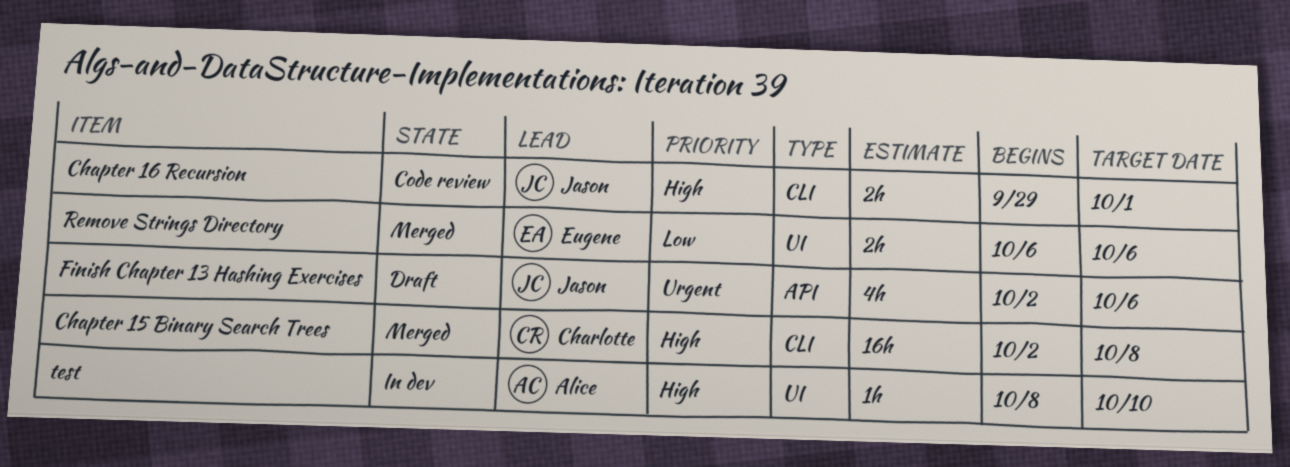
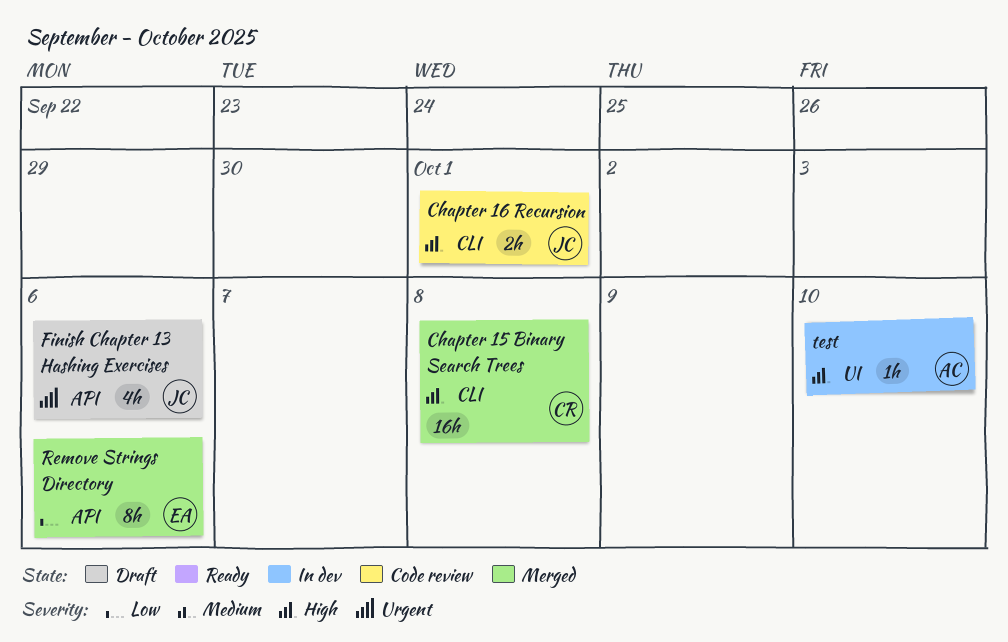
Remove Strings Directory, label: UI -> API
Remove Strings Directory, estimate: 2h -> 8h

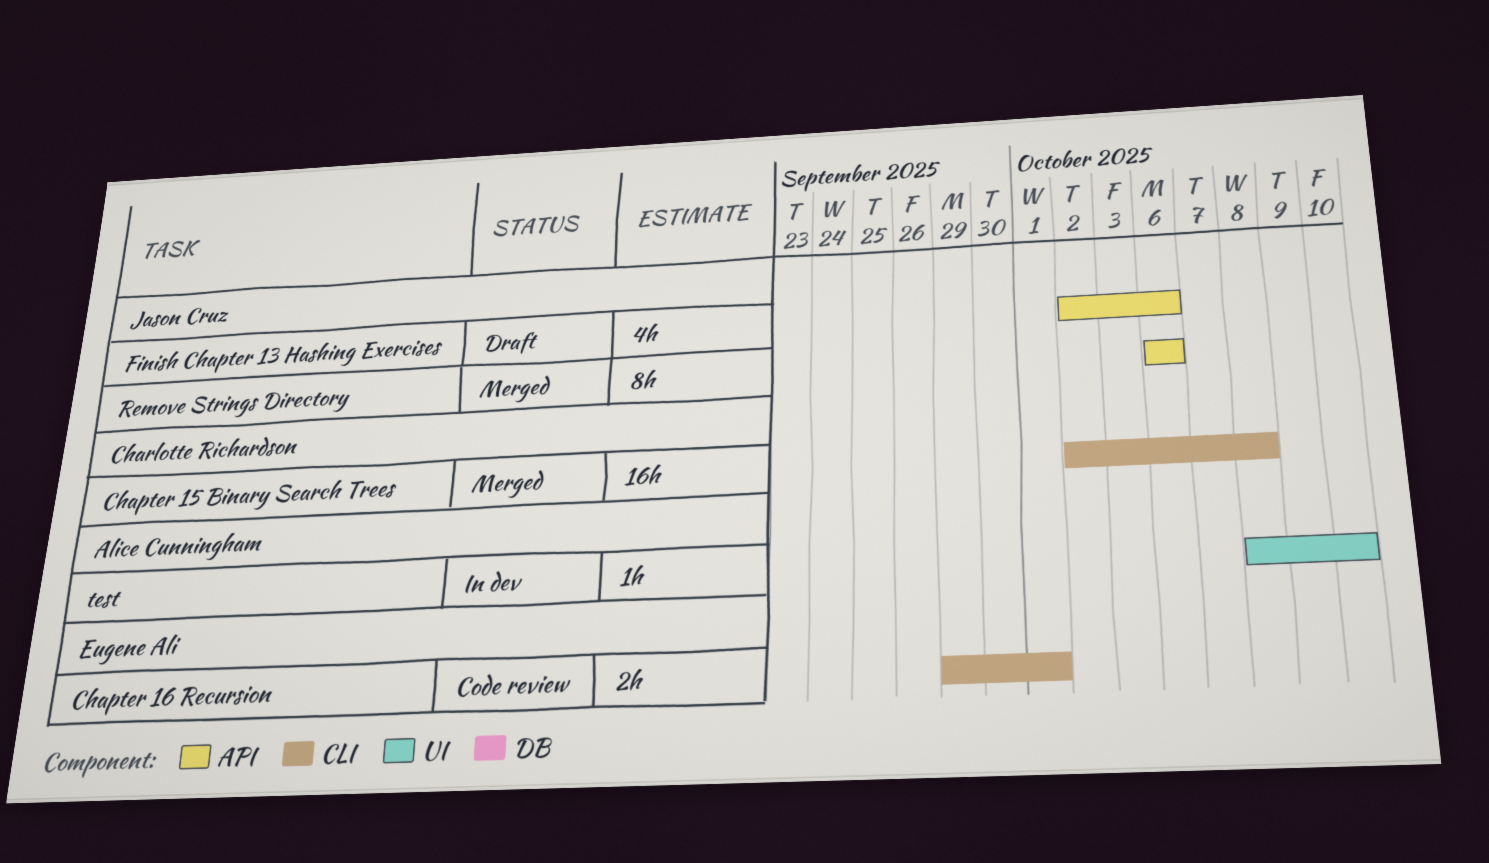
Chapter 16 Recursion, owner: Jason Cruz -> Eugene Ali
Remove Strings Directory, owner: Eugene Ali -> Jason Cruz

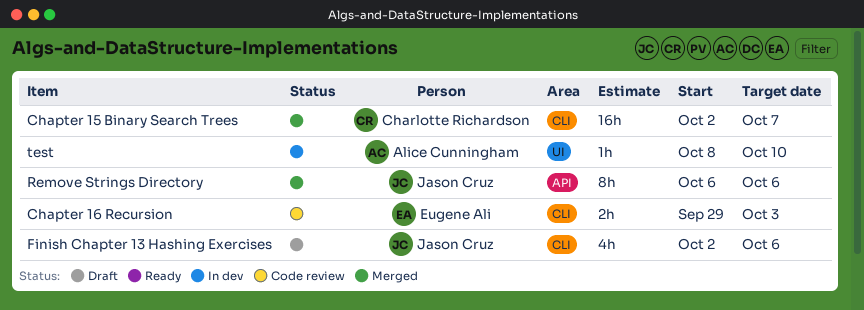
Chapter 15 Binary Search Trees, due: Oct 8 -> Oct 7
Chapter 16 Recursion, due: Oct 1 -> Oct 3
Finish Chapter 13 Hashing Exercises, label: API -> CLI

